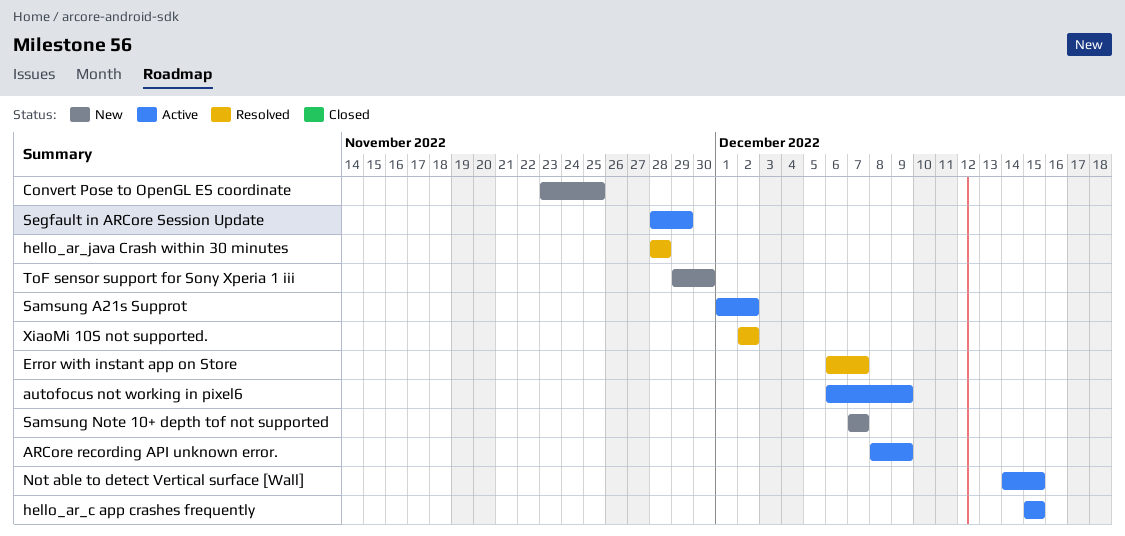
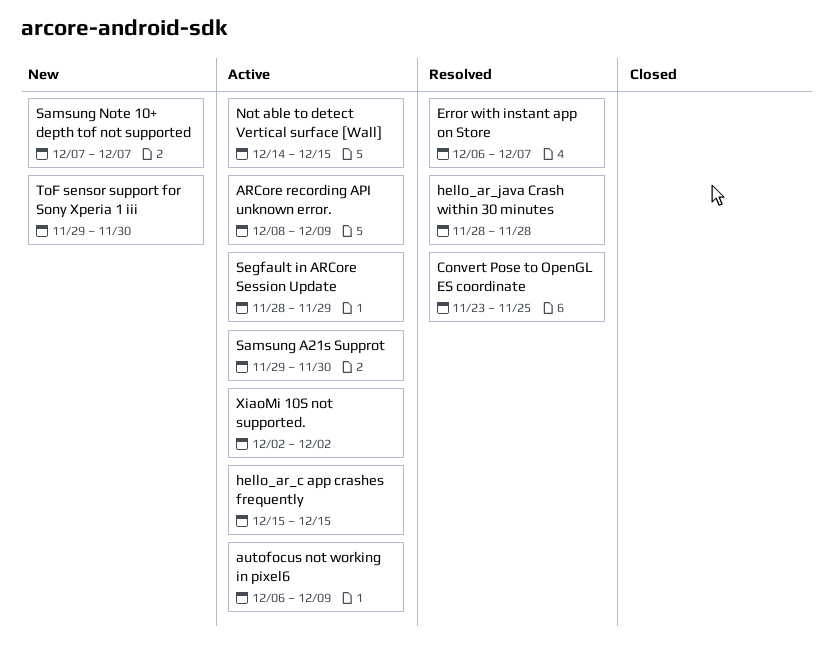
Convert Pose to OpenGL ES coordinate, status: New -> Resolved
Samsung A21s Supprot, start: Dec 1 -> Nov 29
Samsung A21s Supprot, due: Dec 2 -> Nov 30
XiaoMi 10S not supported., status: Resolved -> Active

